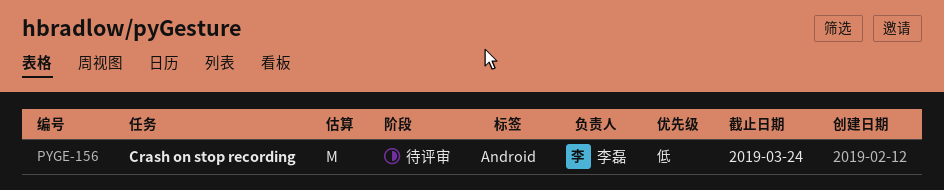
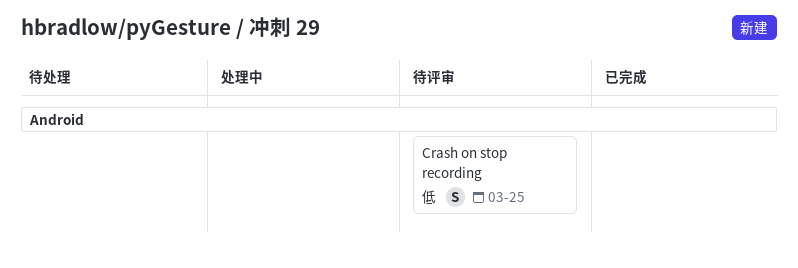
Crash on stop recording, estimate: M -> S
Crash on stop recording, due: Mar 24 -> Mar 25

